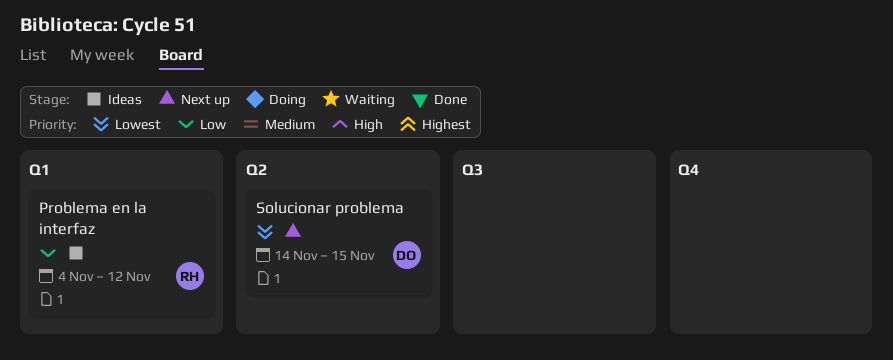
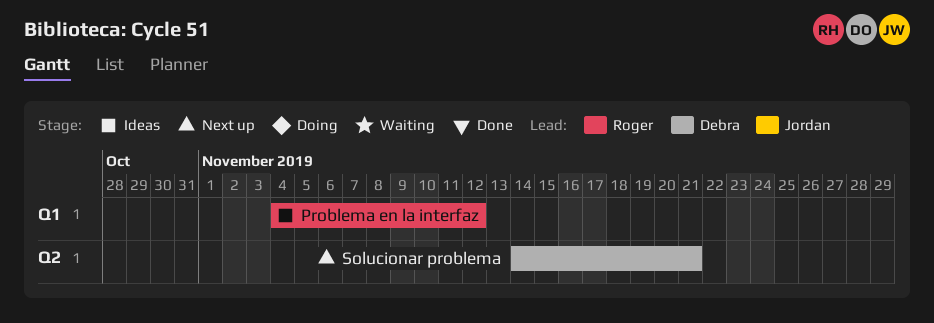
Solucionar problema, due: Nov 15 -> Nov 21

